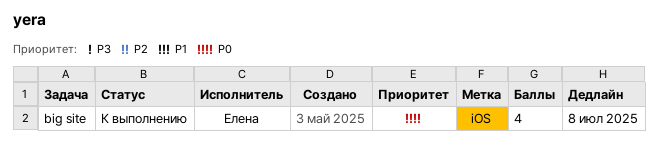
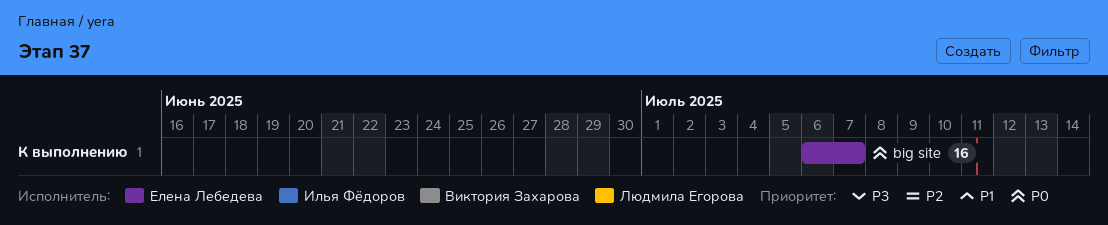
big site, estimate: 4 -> 16
big site, due: Jul 8 -> Jul 7

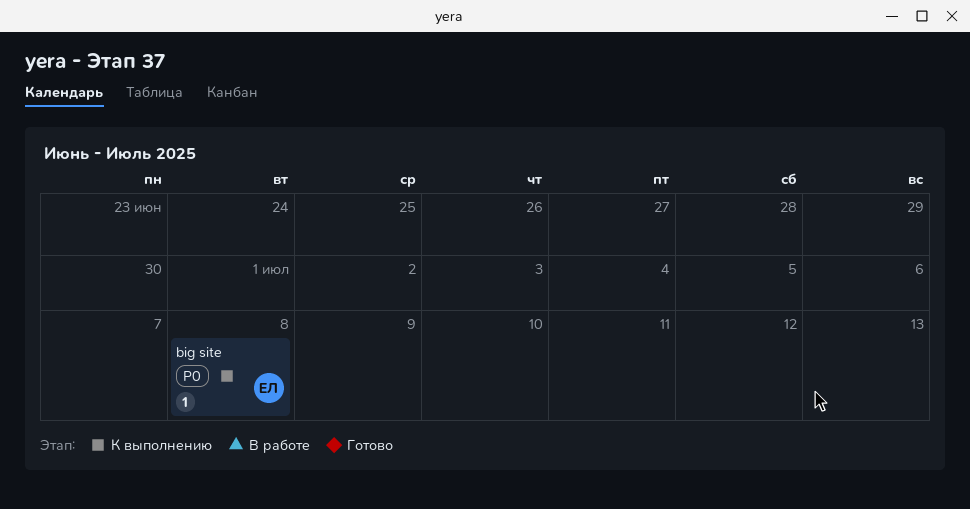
big site, estimate: 16 -> 1
big site, due: Jul 7 -> Jul 8

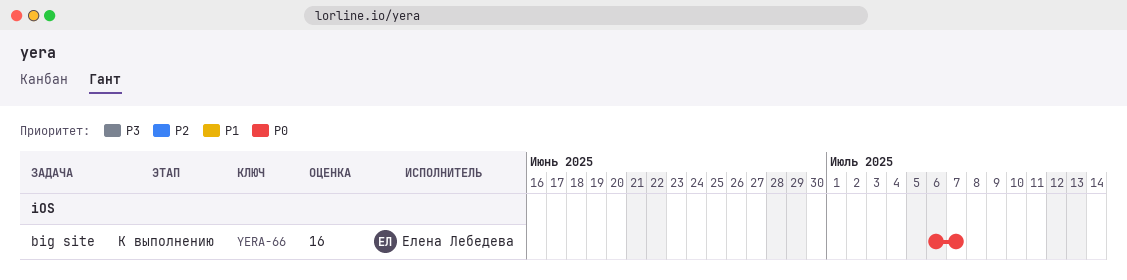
big site, estimate: 1 -> 16
big site, due: Jul 8 -> Jul 7

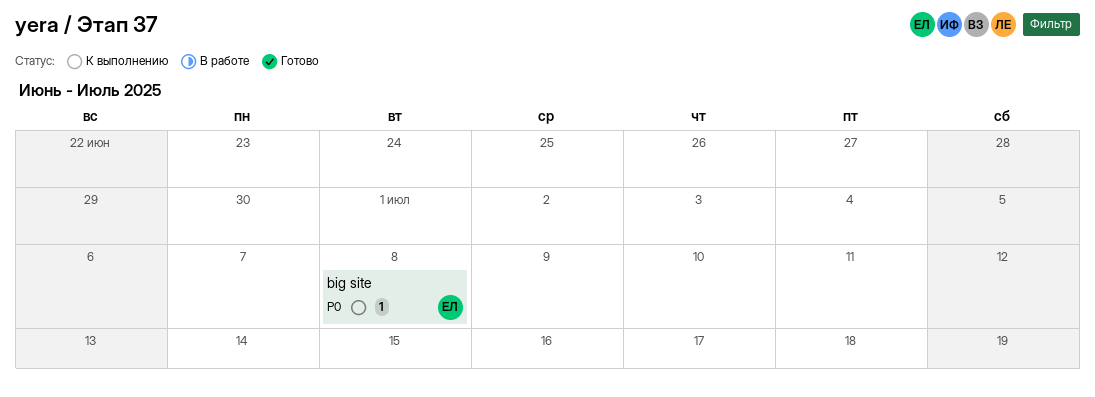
big site, estimate: 16 -> 1
big site, due: Jul 7 -> Jul 8

